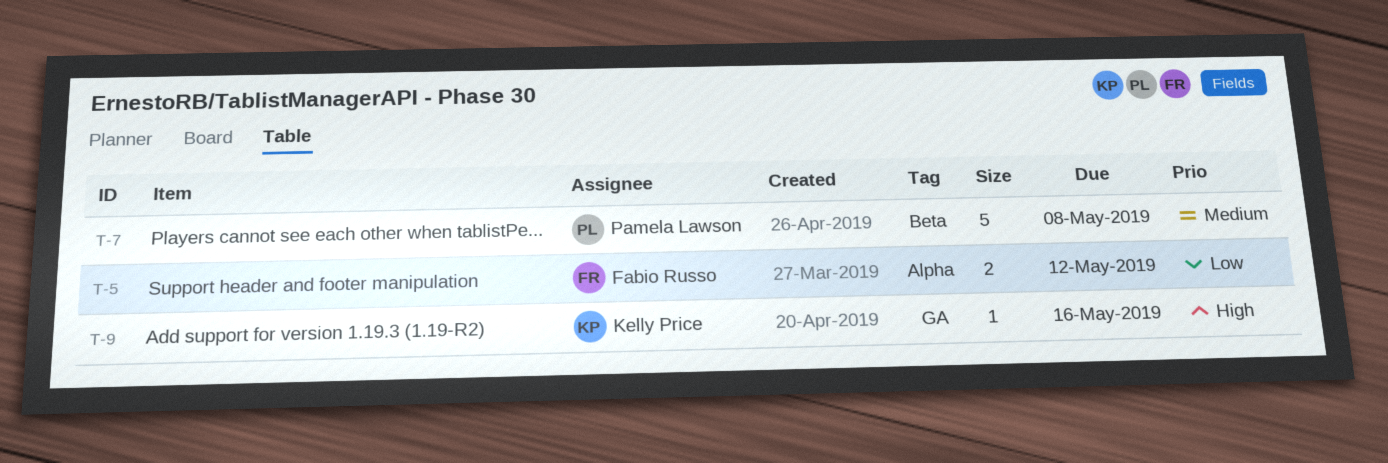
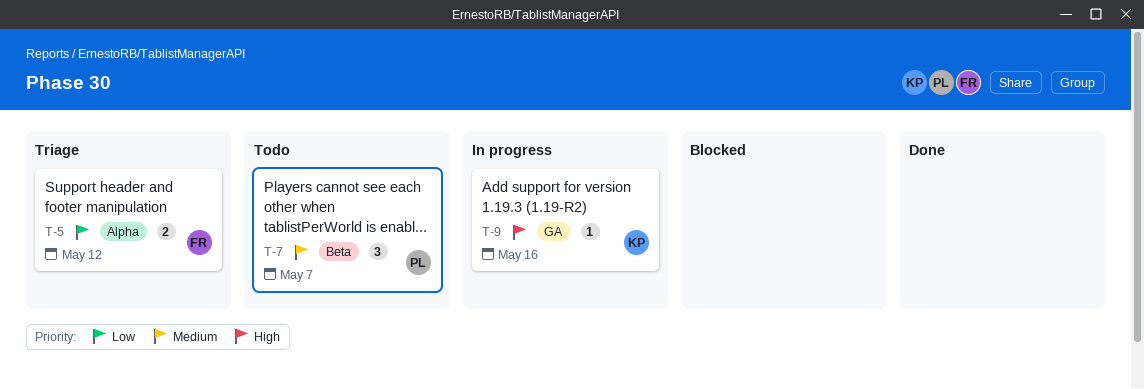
T-7, estimate: 5 -> 3
T-7, due: May 8 -> May 7

